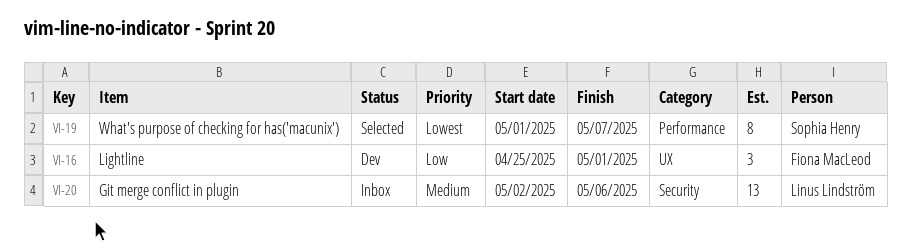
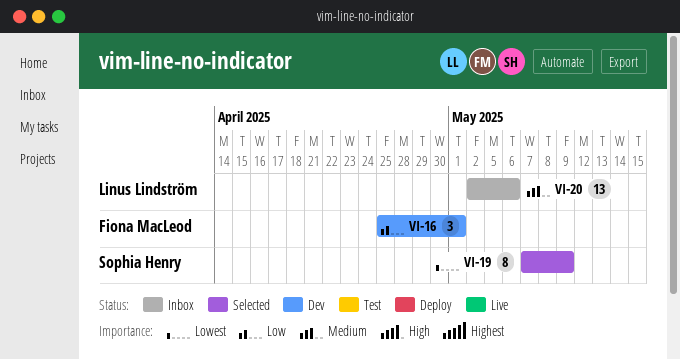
VI-19, start: May 1 -> May 7
VI-19, due: May 7 -> May 9

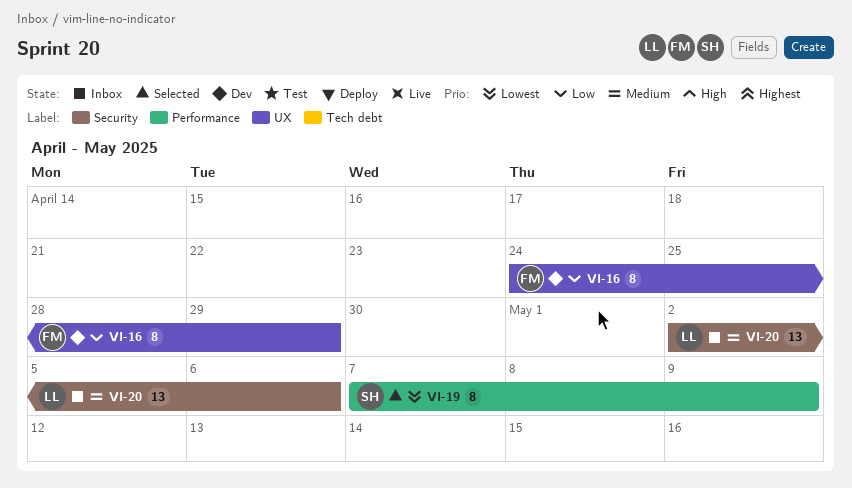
VI-16, estimate: 3 -> 8
VI-16, start: Apr 25 -> Apr 24
VI-16, due: May 1 -> Apr 29

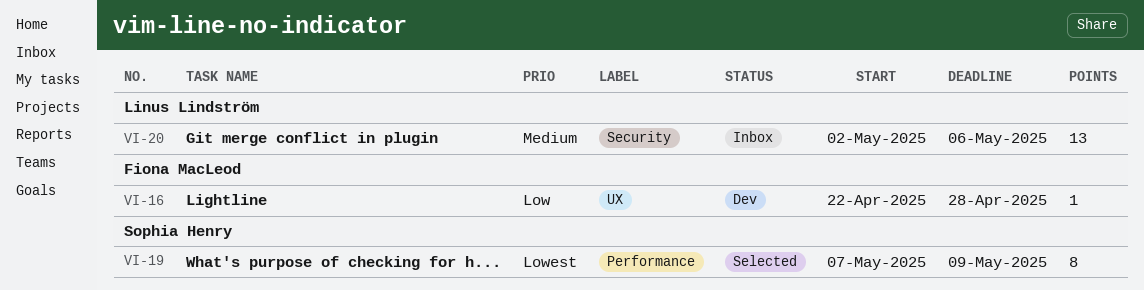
VI-16, estimate: 8 -> 1
VI-16, start: Apr 24 -> Apr 22
VI-16, due: Apr 29 -> Apr 28

